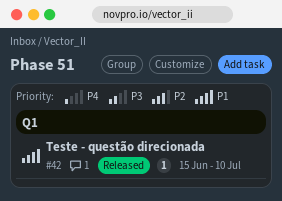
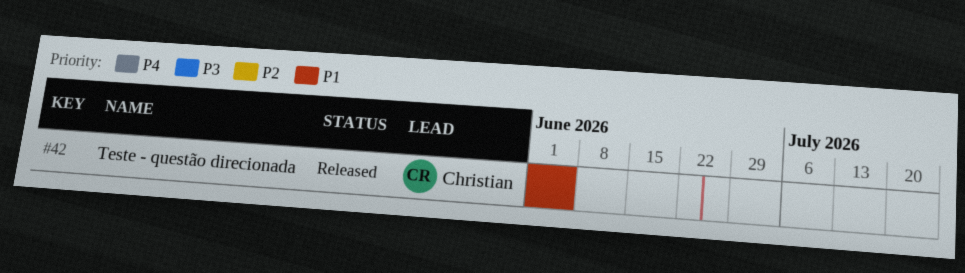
#42, start: Jun 15 -> Jun 1
#42, due: Jul 10 -> Jun 5

